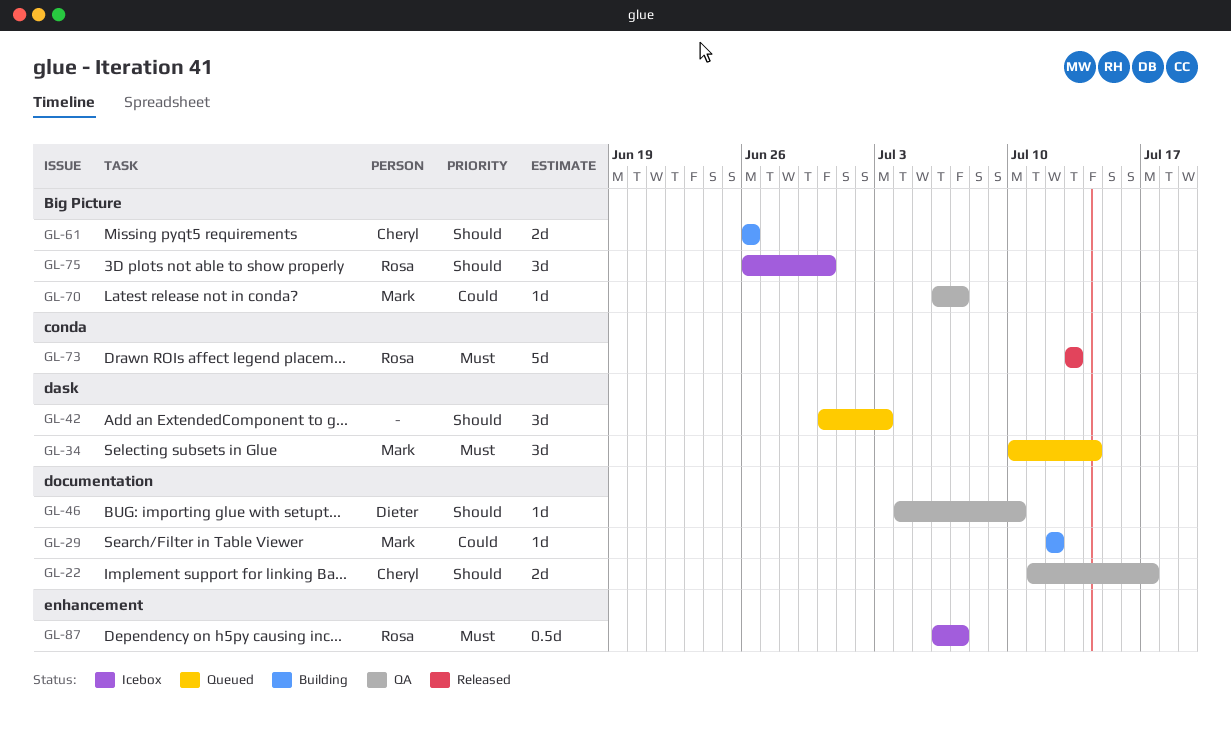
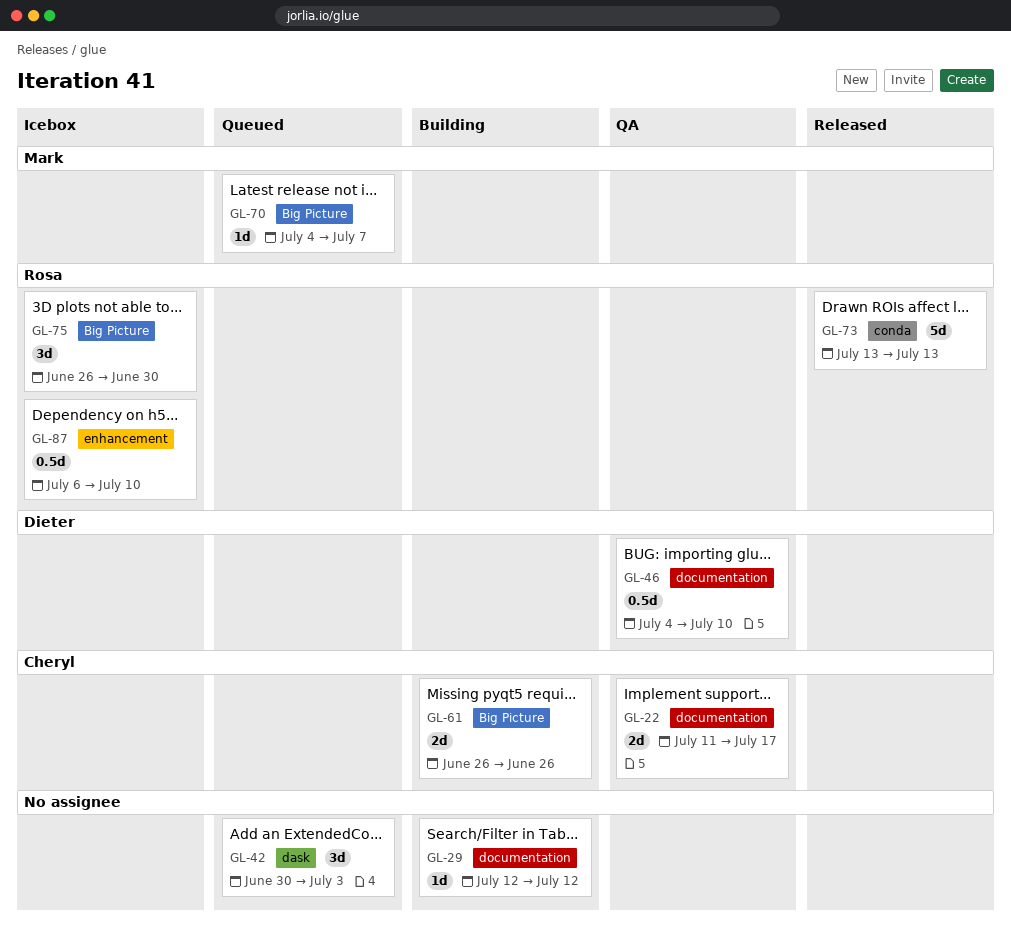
GL-29, owner: Mark -> none
GL-34: present -> none
GL-46, estimate: 1d -> 0.5d
GL-70, status: QA -> Queued
GL-70, start: Jul 6 -> Jul 4
GL-87, due: Jul 7 -> Jul 10

